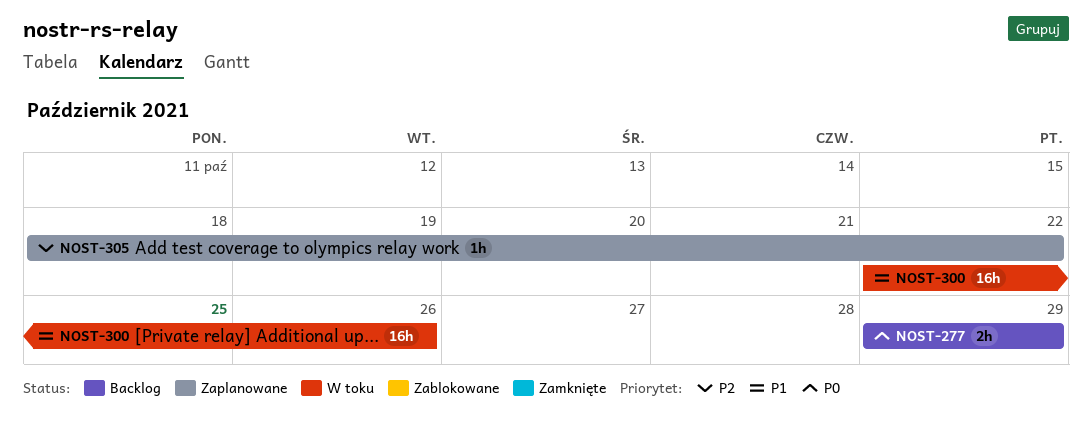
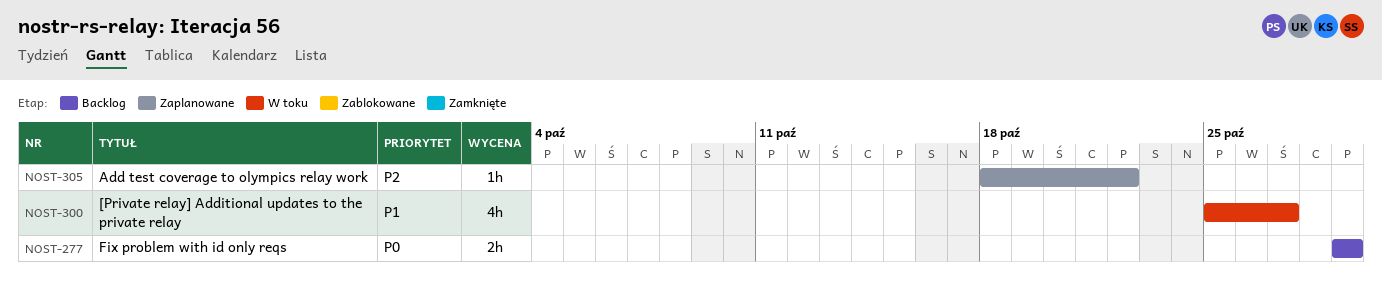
NOST-300, estimate: 16h -> 4h
NOST-300, start: Oct 22 -> Oct 25
NOST-300, due: Oct 26 -> Oct 27

